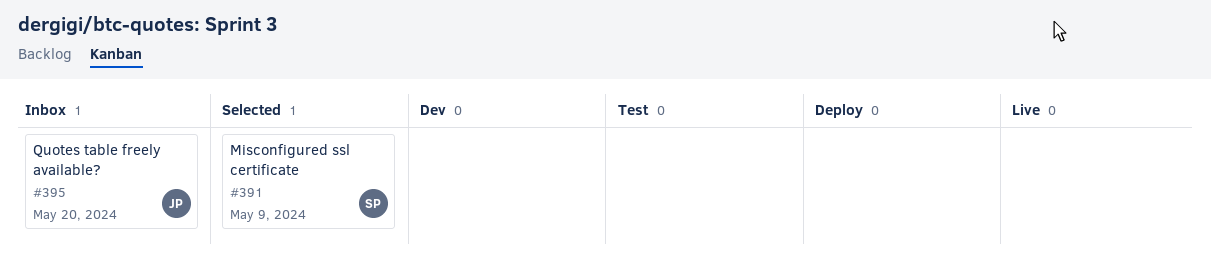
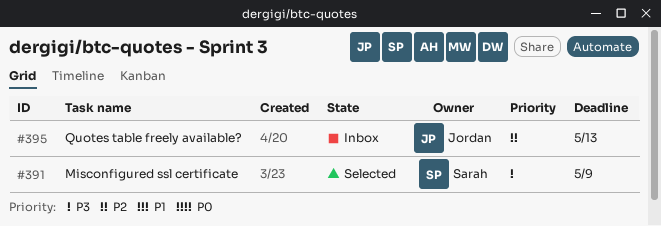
#395, due: May 20 -> May 13

